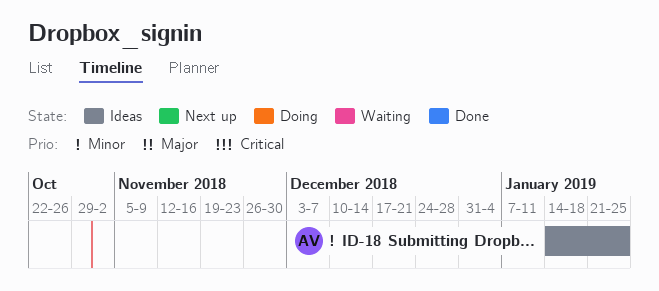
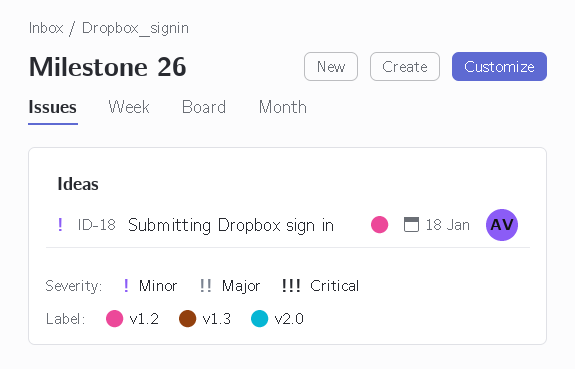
ID-18, due: Jan 25 -> Jan 18

